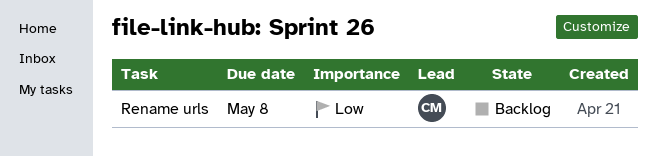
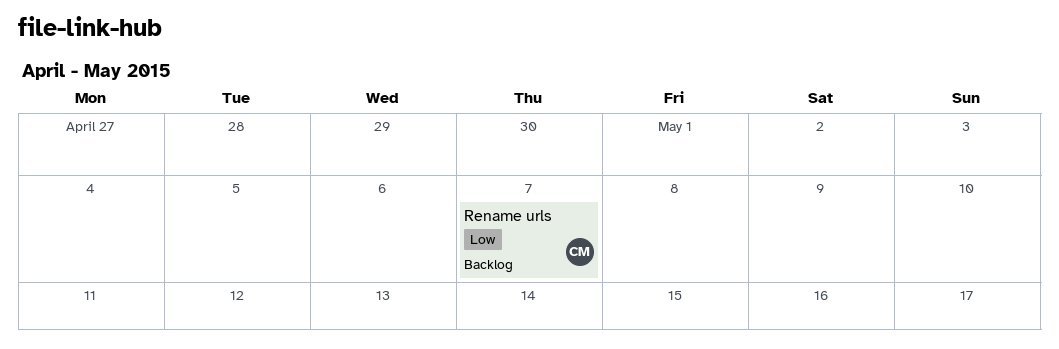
Rename urls, due: May 8 -> May 7

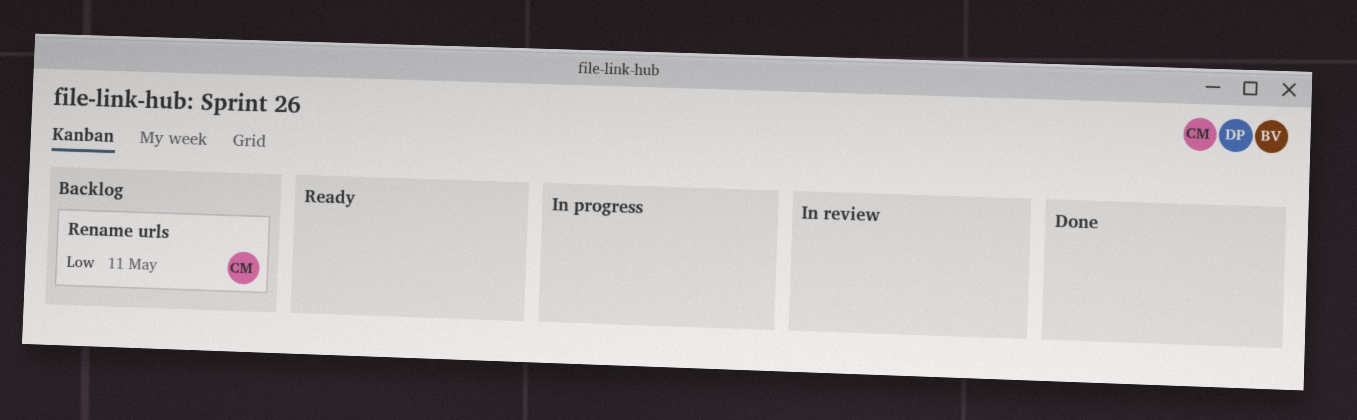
Rename urls, due: May 7 -> May 11

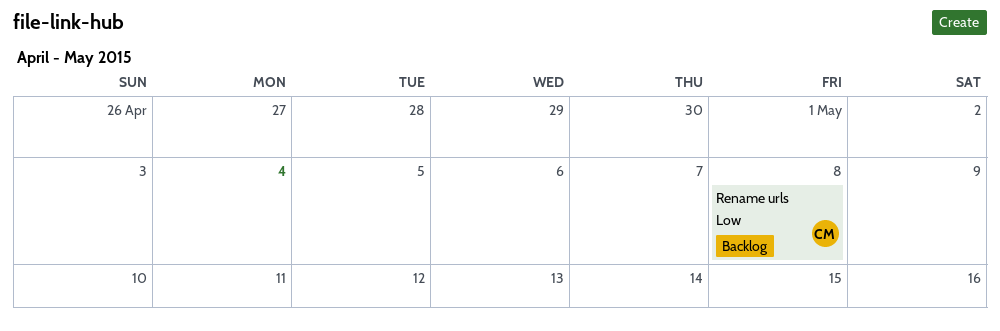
Rename urls, due: May 11 -> May 8

